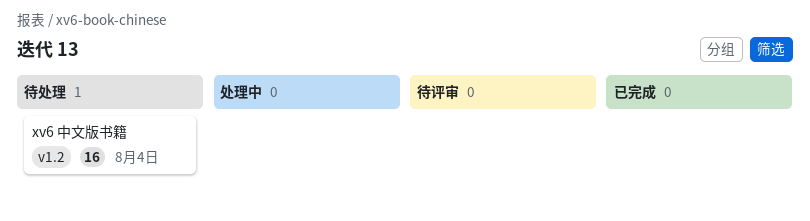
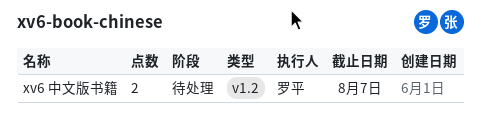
xv6 中文版书籍, estimate: 16 -> 2
xv6 中文版书籍, due: Aug 4 -> Aug 7

